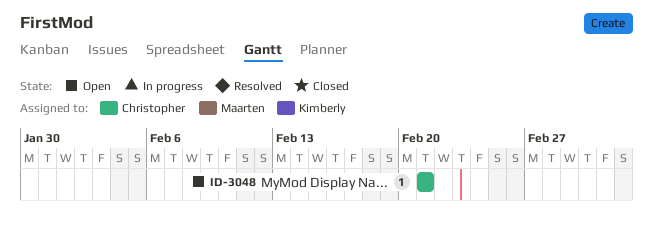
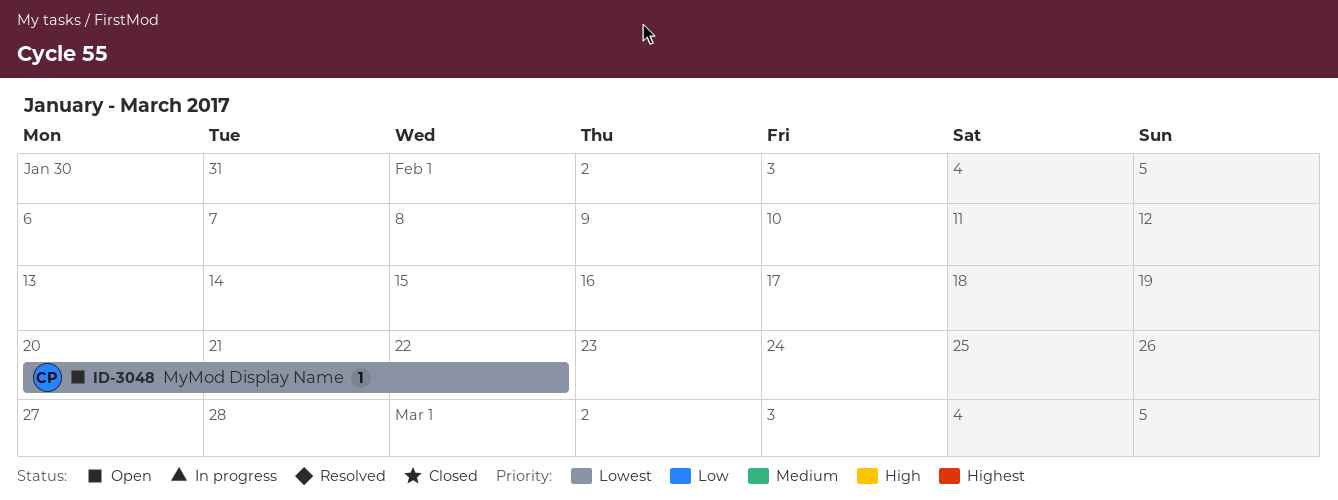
ID-3048, start: Feb 21 -> Feb 20
ID-3048, due: Feb 21 -> Feb 22

